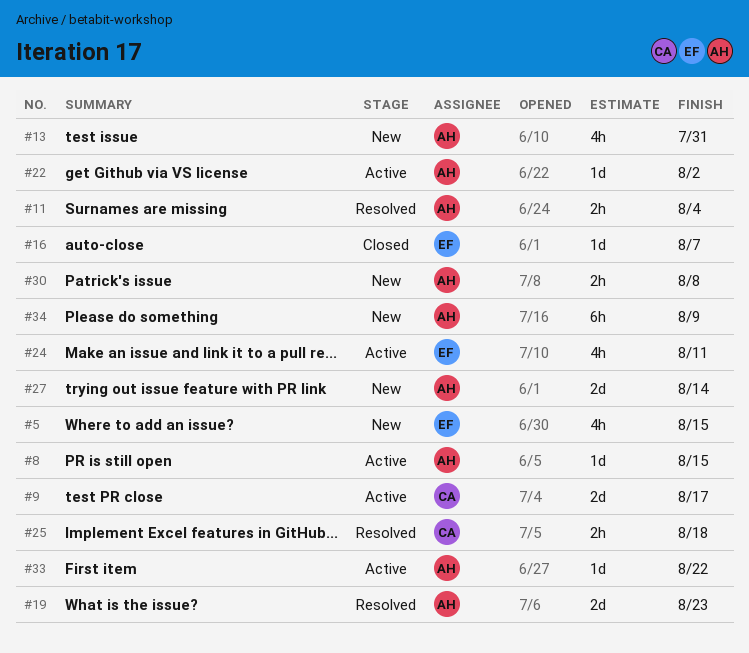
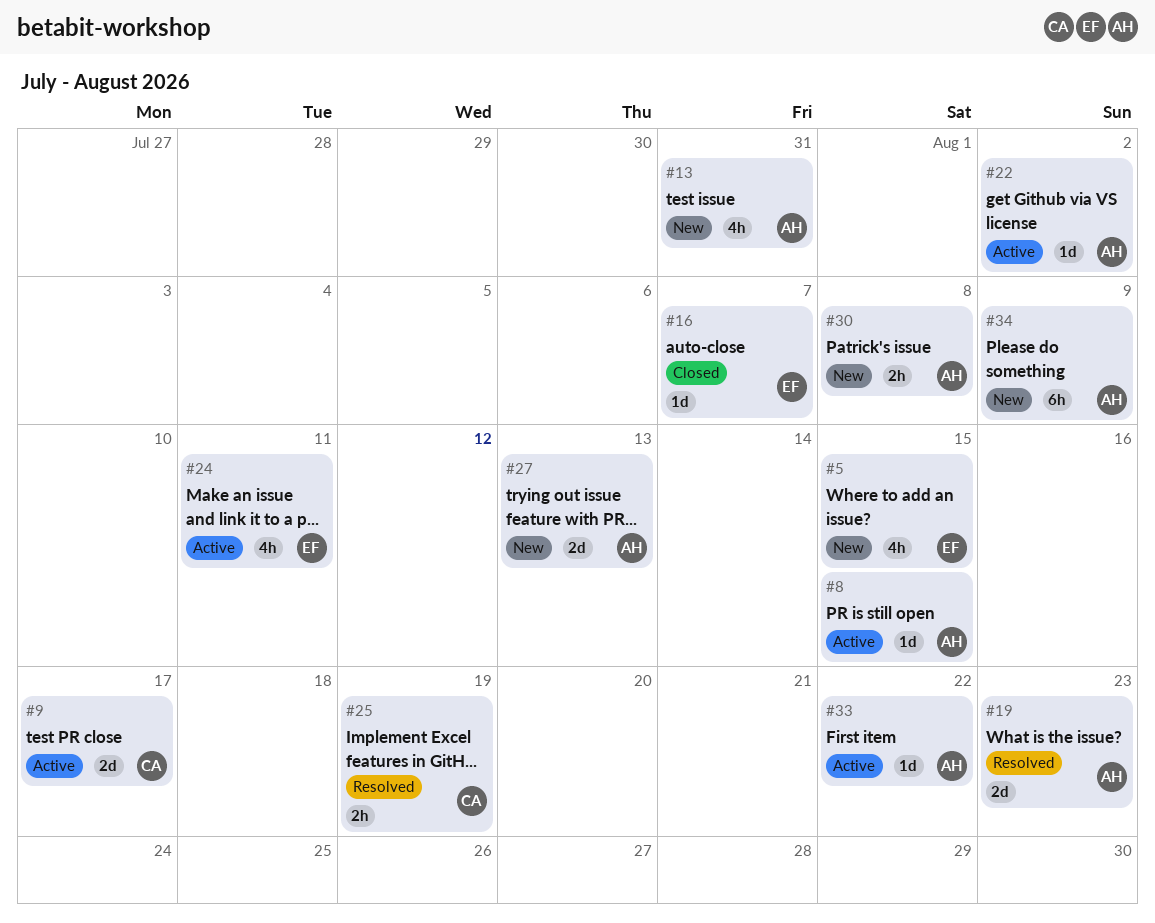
#11: present -> none
#25, due: Aug 18 -> Aug 19
#27, due: Aug 14 -> Aug 13

